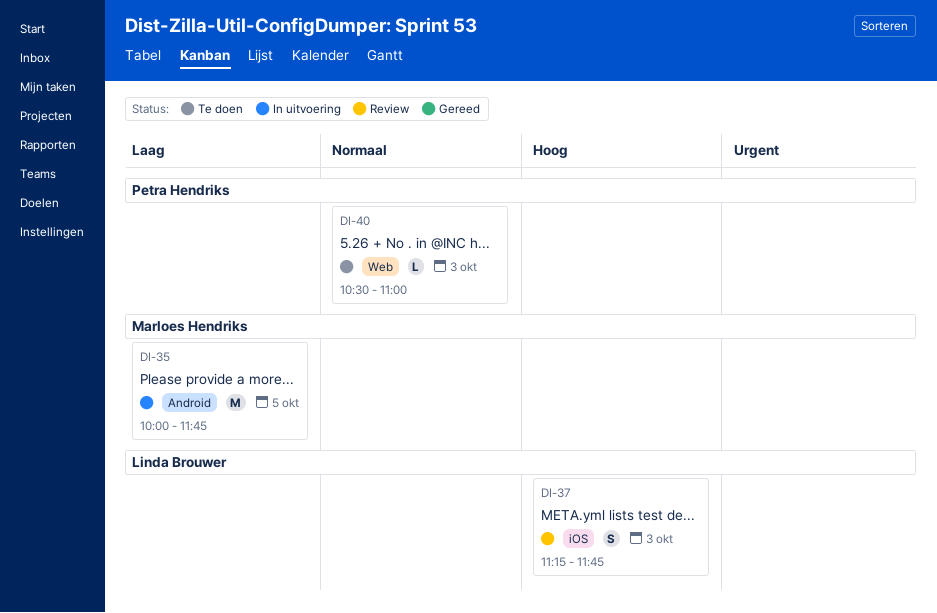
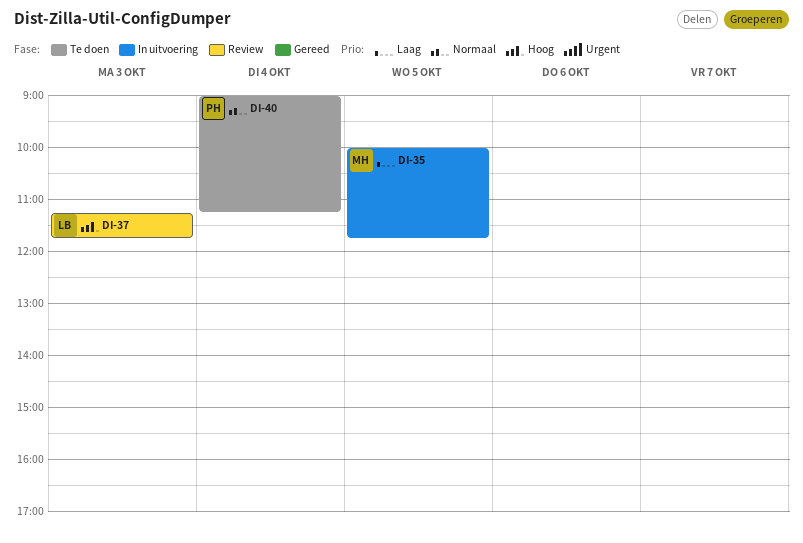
DI-40, day: Oct 3 -> Oct 4
DI-40, begins: 10:30 -> 09:00
DI-40, ends: 11:00 -> 11:15

